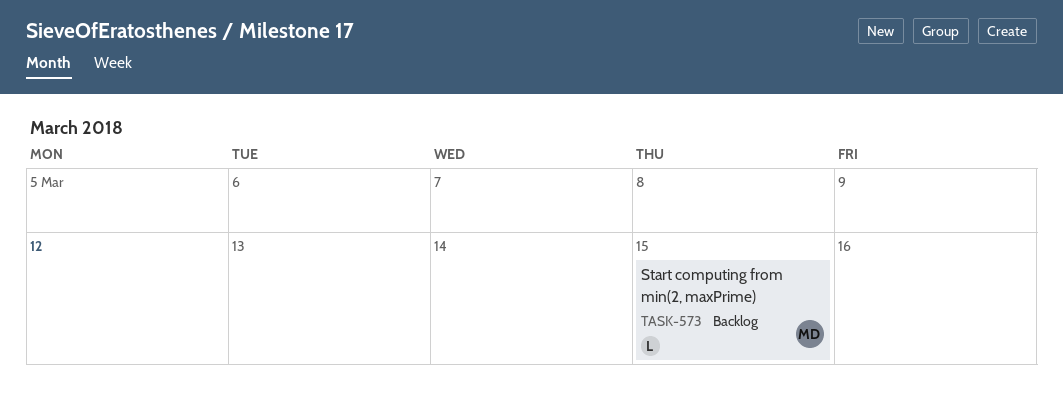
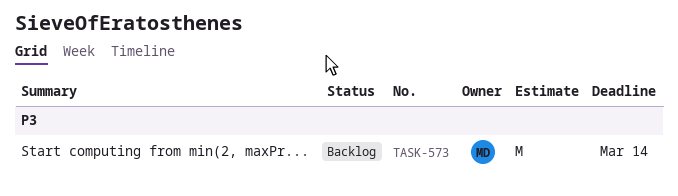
TASK-573, estimate: L -> M
TASK-573, due: Mar 15 -> Mar 14

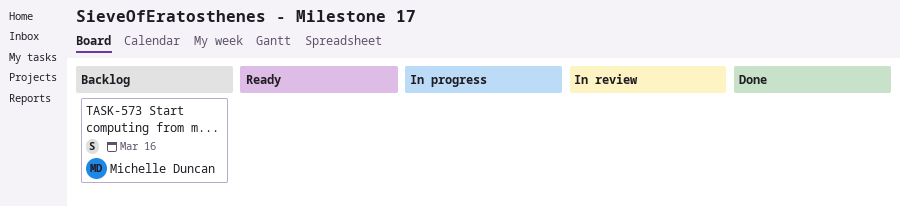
TASK-573, estimate: M -> S
TASK-573, due: Mar 14 -> Mar 16

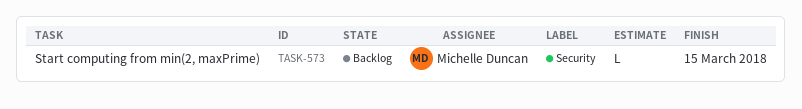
TASK-573, estimate: S -> L
TASK-573, due: Mar 16 -> Mar 15

